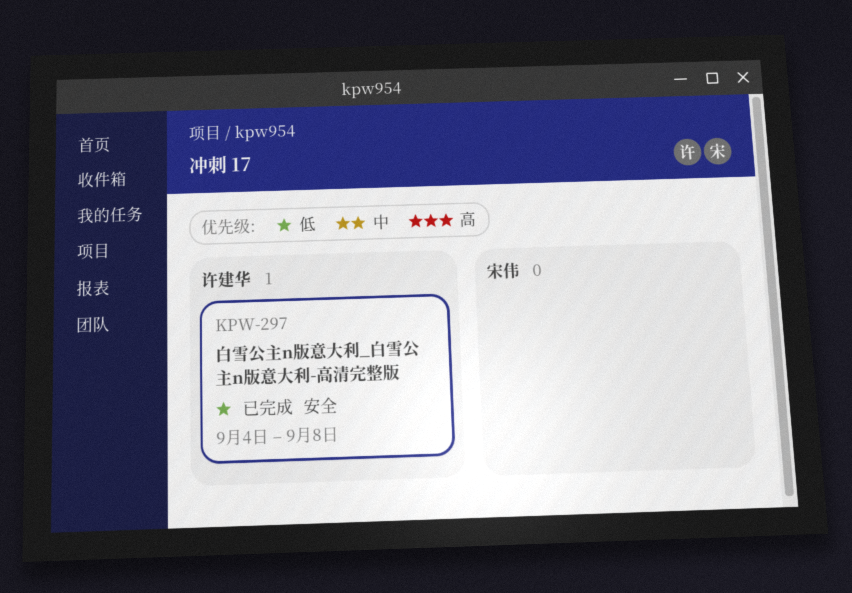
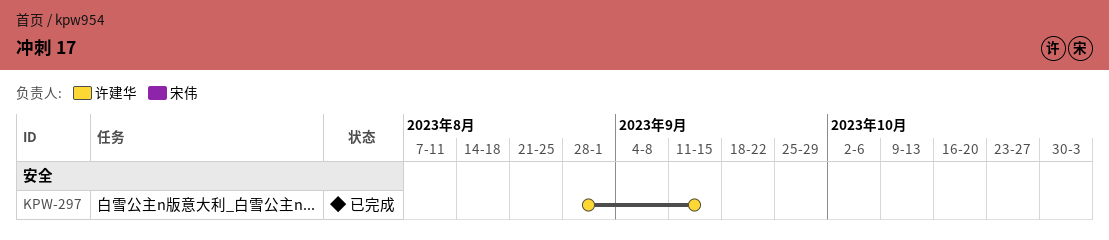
KPW-297, start: Sep 4 -> Aug 28
KPW-297, due: Sep 8 -> Sep 15

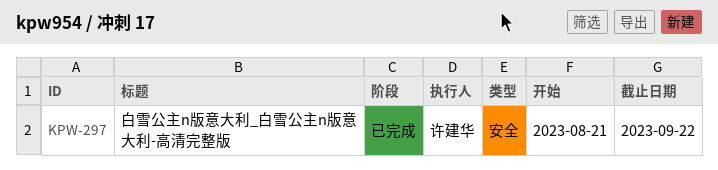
KPW-297, start: Aug 28 -> Aug 21
KPW-297, due: Sep 15 -> Sep 22

